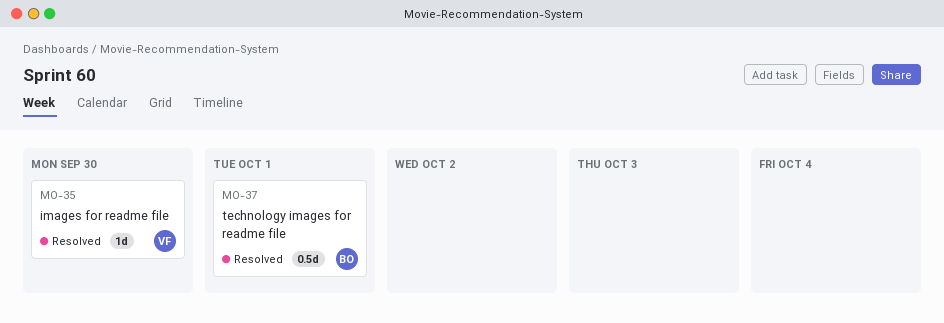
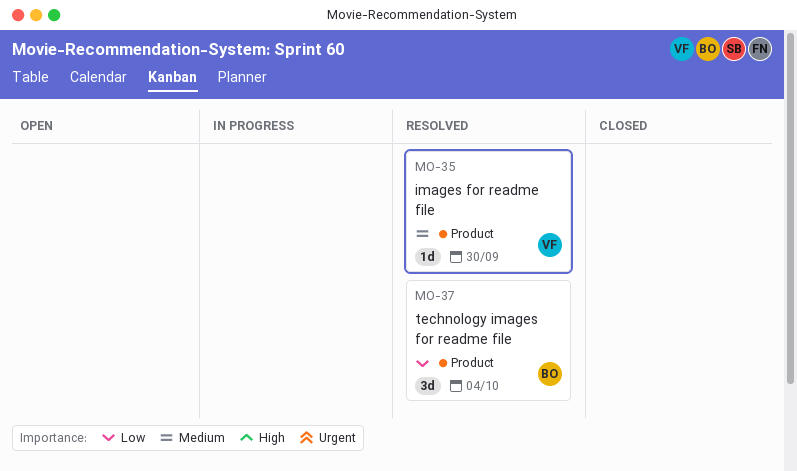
MO-37, estimate: 0.5d -> 3d
MO-37, due: Oct 1 -> Oct 4

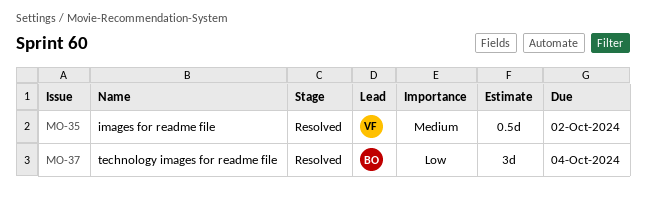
MO-35, estimate: 1d -> 0.5d
MO-35, due: Sep 30 -> Oct 2

